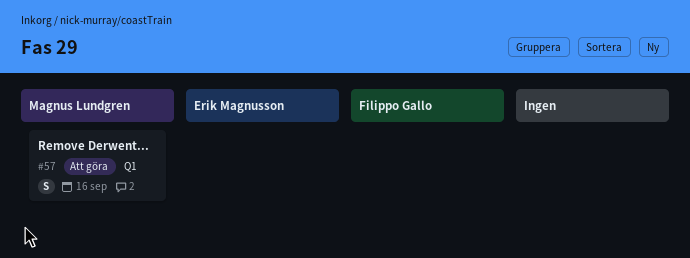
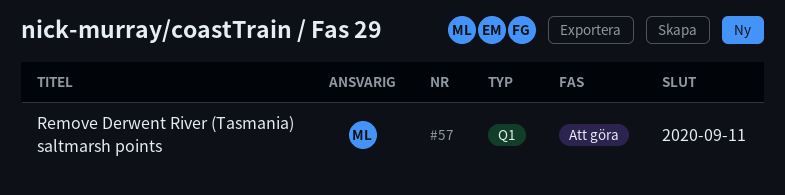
#57, due: Sep 16 -> Sep 11

